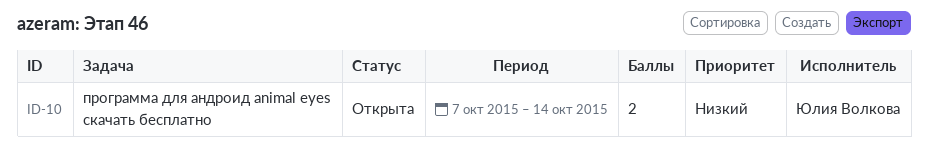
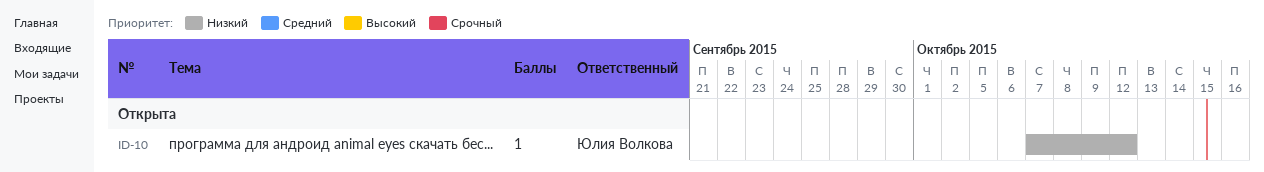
ID-10, estimate: 2 -> 1
ID-10, due: Oct 14 -> Oct 12

